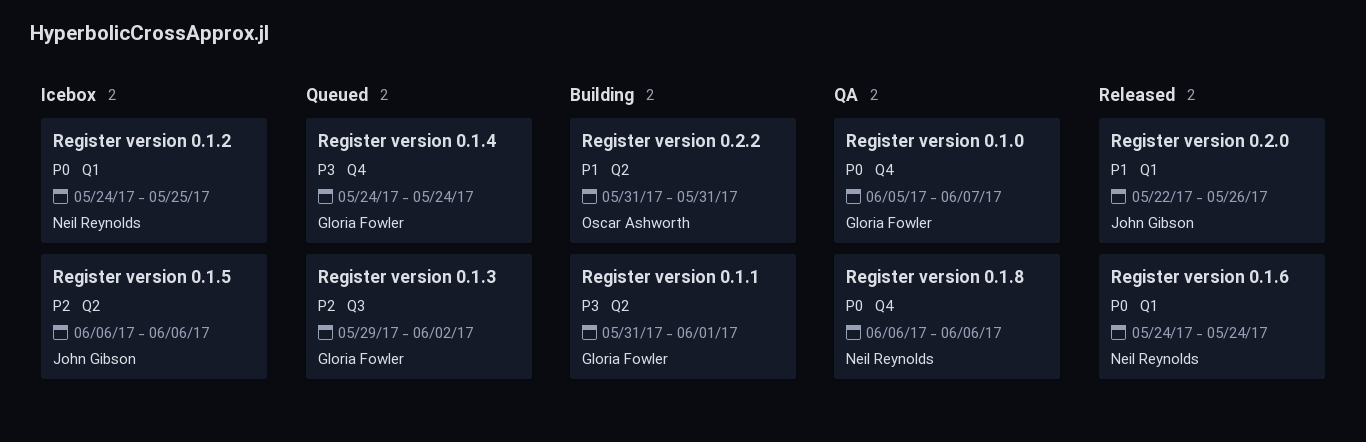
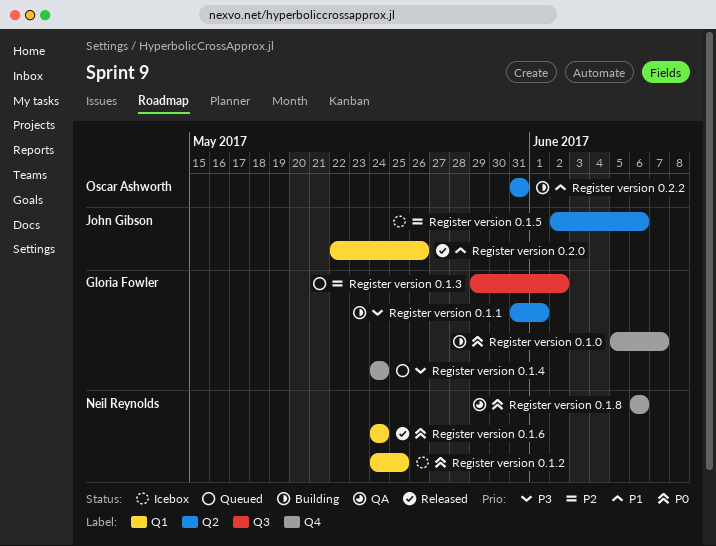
Register version 0.1.0, status: QA -> Building
Register version 0.1.5, start: Jun 6 -> Jun 2

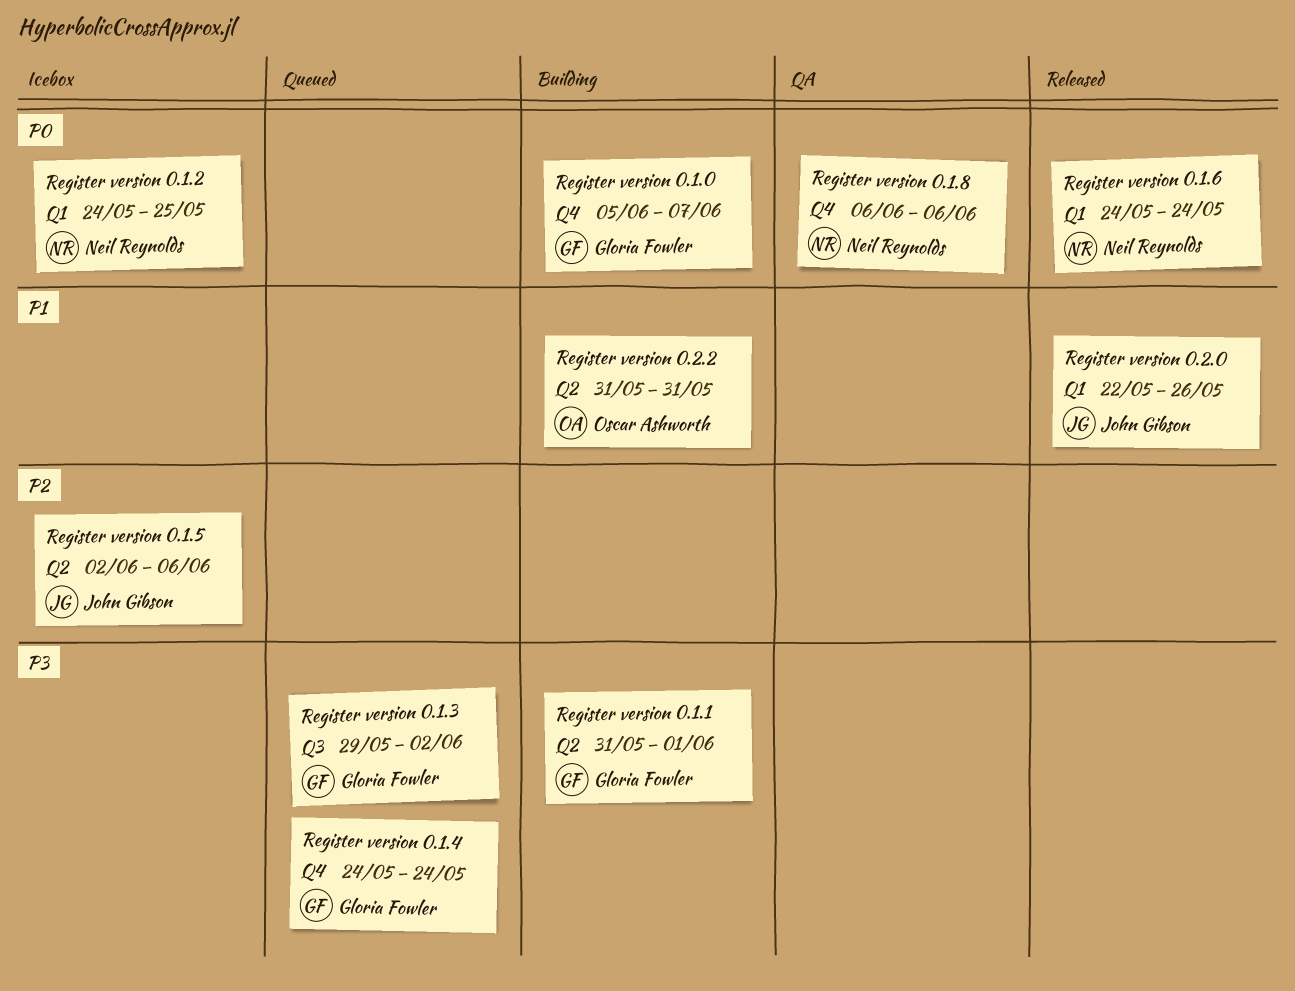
Register version 0.1.3, priority: P2 -> P3

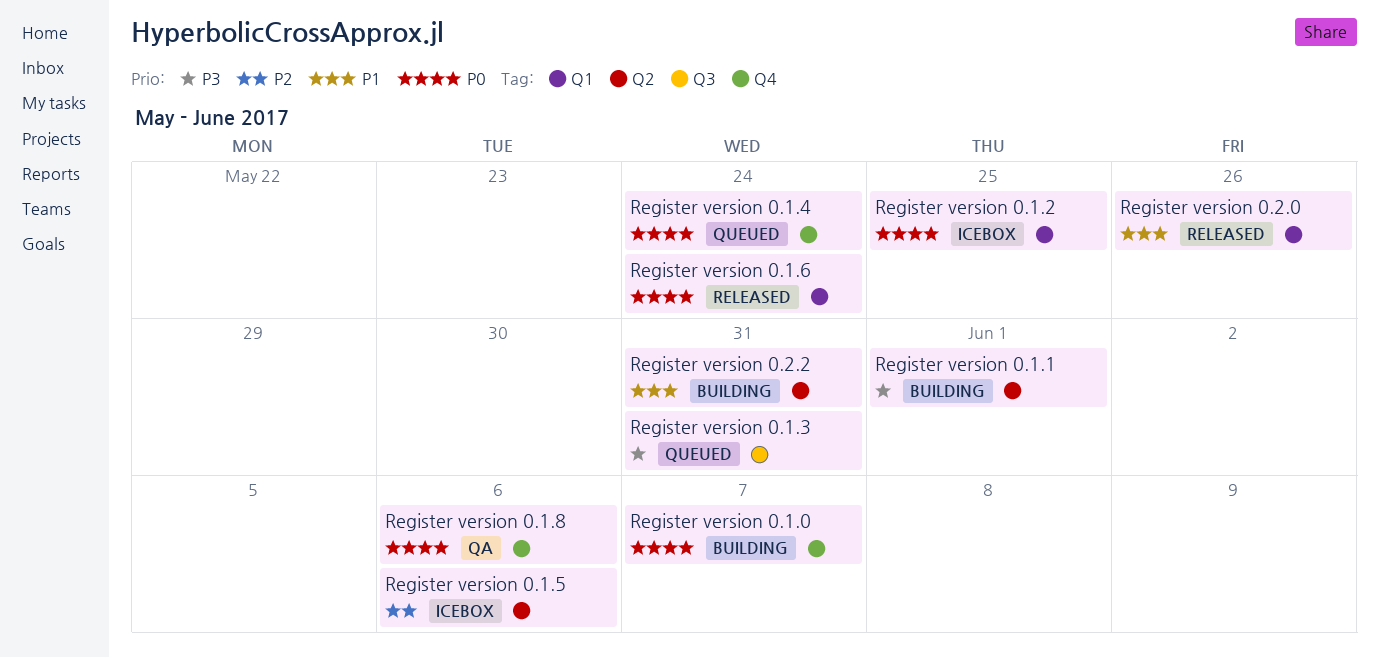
Register version 0.1.3, due: Jun 2 -> May 31
Register version 0.1.4, priority: P3 -> P0

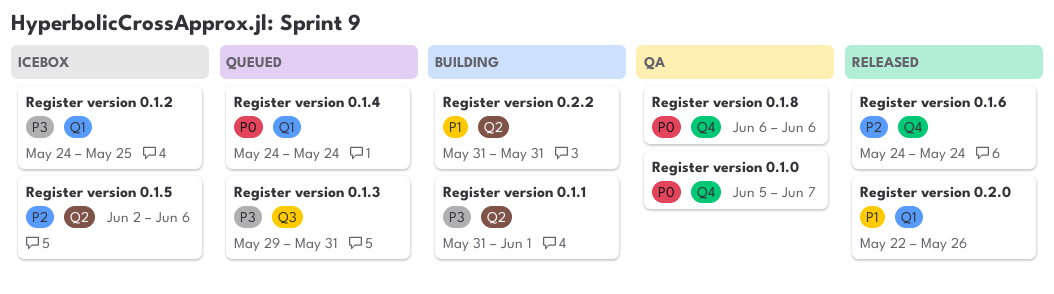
Register version 0.1.0, status: Building -> QA
Register version 0.1.2, priority: P0 -> P3
Register version 0.1.4, label: Q4 -> Q1
Register version 0.1.6, priority: P0 -> P2
Register version 0.1.6, label: Q1 -> Q4

